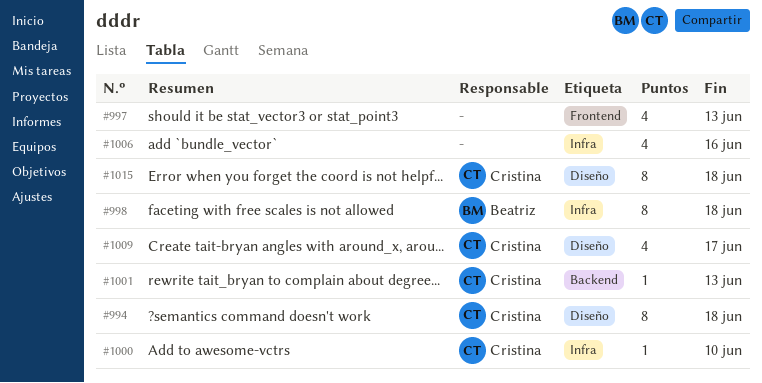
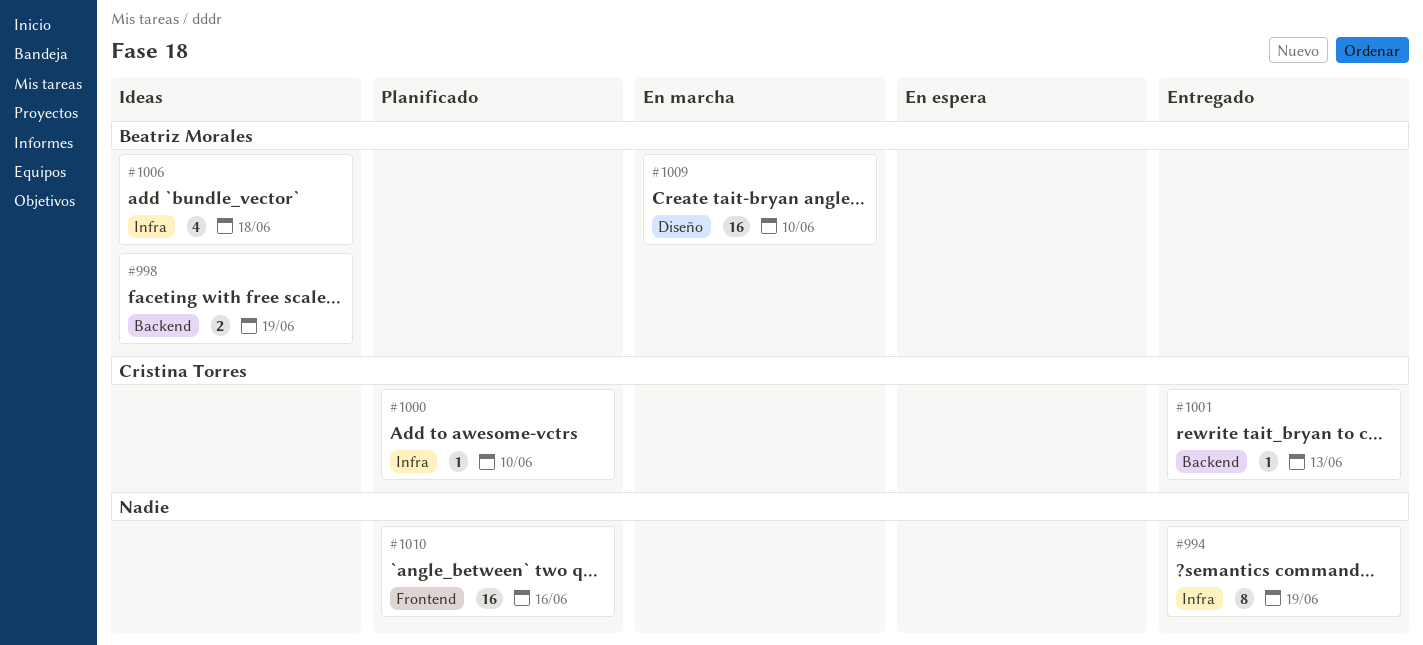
#994, owner: Cristina Torres -> none
#994, label: Diseño -> Infra
#994, due: Jun 18 -> Jun 19
#997: present -> none
#998, label: Infra -> Backend
#998, estimate: 8 -> 2
#998, due: Jun 18 -> Jun 19
#1006, owner: none -> Beatriz Morales
#1006, due: Jun 16 -> Jun 18
#1009, owner: Cristina Torres -> Beatriz Morales
#1009, estimate: 4 -> 16
#1009, due: Jun 17 -> Jun 10
#1010: none -> present
#1015: present -> none

